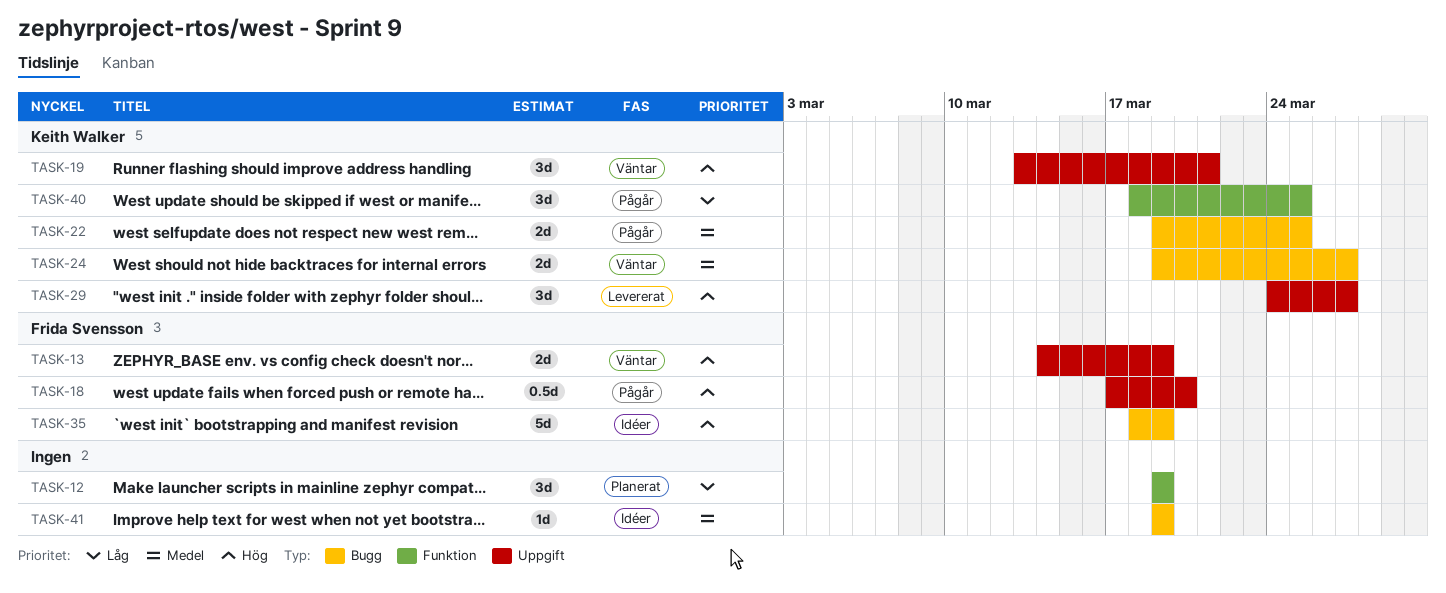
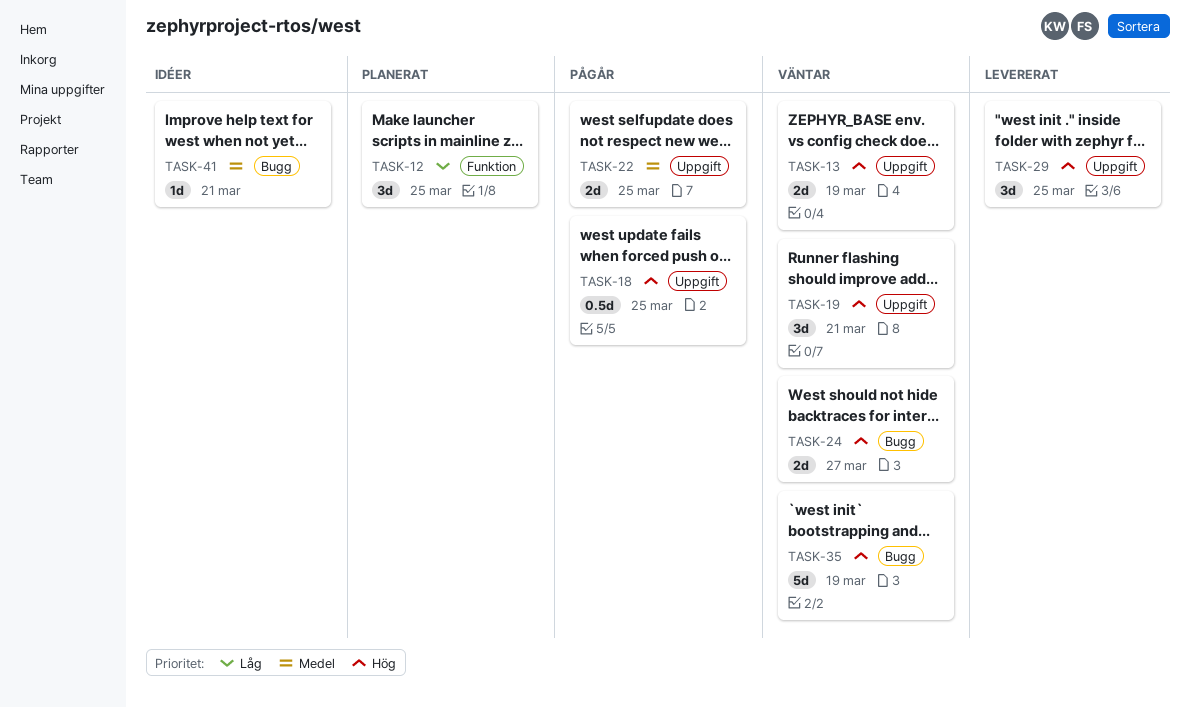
TASK-12, due: Mar 19 -> Mar 25
TASK-18, due: Mar 20 -> Mar 25
TASK-22, label: Bugg -> Uppgift
TASK-24, priority: Medel -> Hög
TASK-29, due: Mar 27 -> Mar 25
TASK-35, status: Idéer -> Väntar
TASK-40: present -> none
TASK-41, due: Mar 19 -> Mar 21

